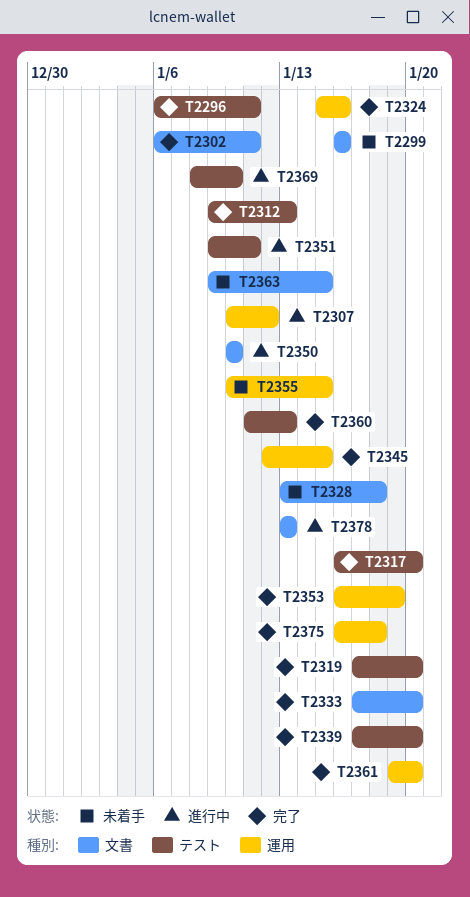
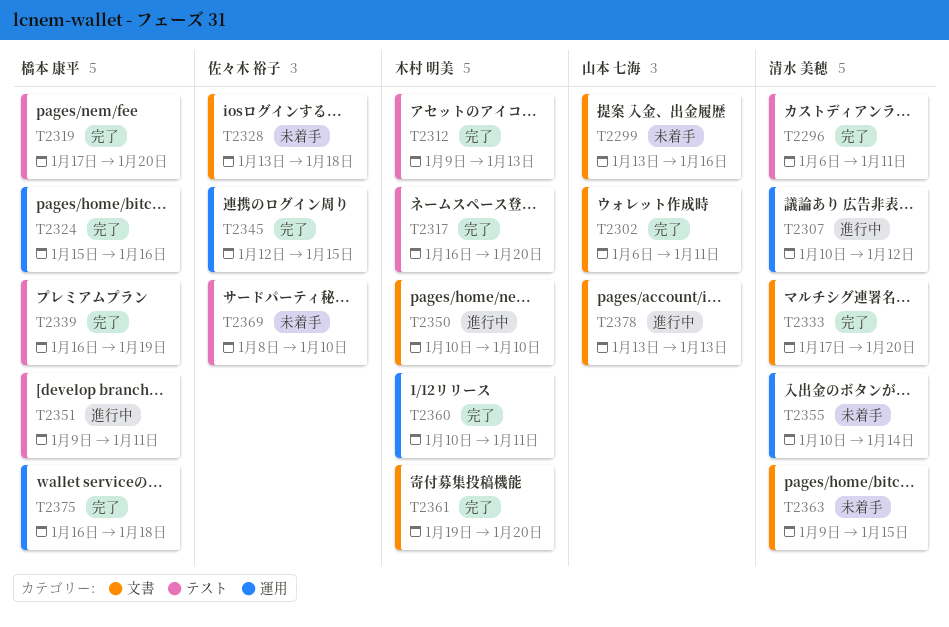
T2299, start: Jan 16 -> Jan 13
T2339, start: Jan 17 -> Jan 16
T2339, due: Jan 20 -> Jan 19
T2353: present -> none
T2355, due: Jan 15 -> Jan 14
T2360, label: テスト -> 運用
T2360, start: Jan 11 -> Jan 10
T2360, due: Jan 13 -> Jan 11
T2361, label: 運用 -> 文書
T2369, status: 進行中 -> 未着手

